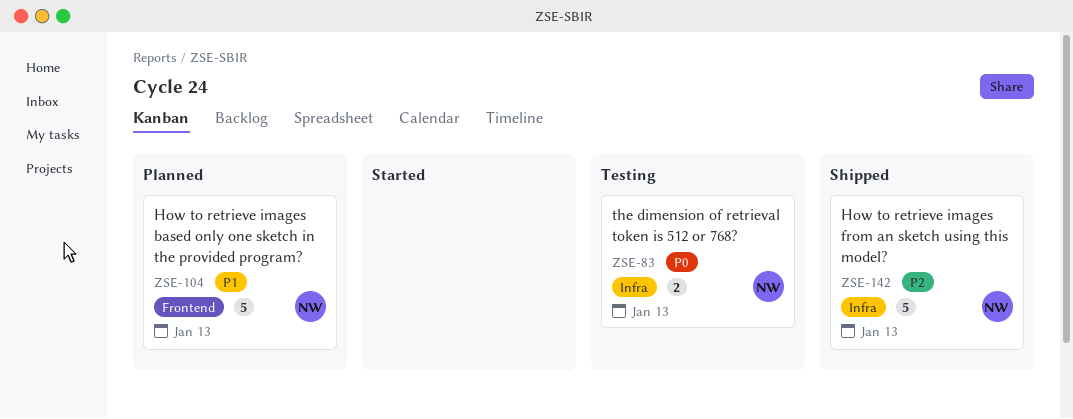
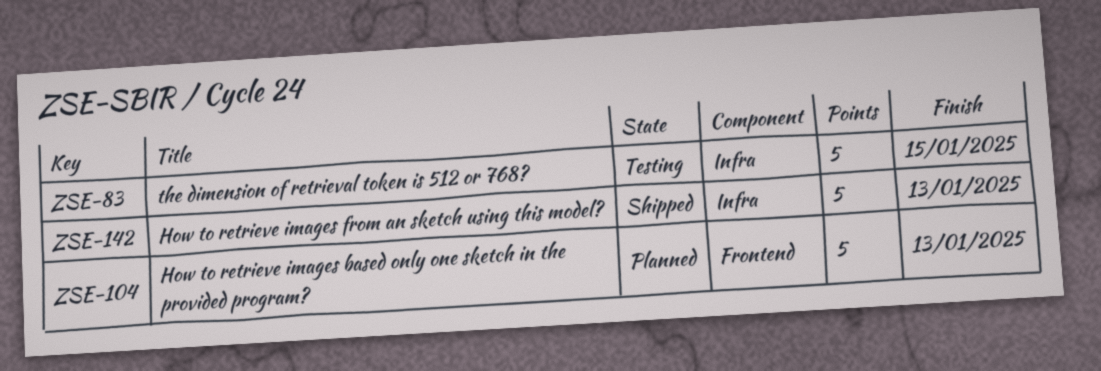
ZSE-83, estimate: 2 -> 5
ZSE-83, due: Jan 13 -> Jan 15

